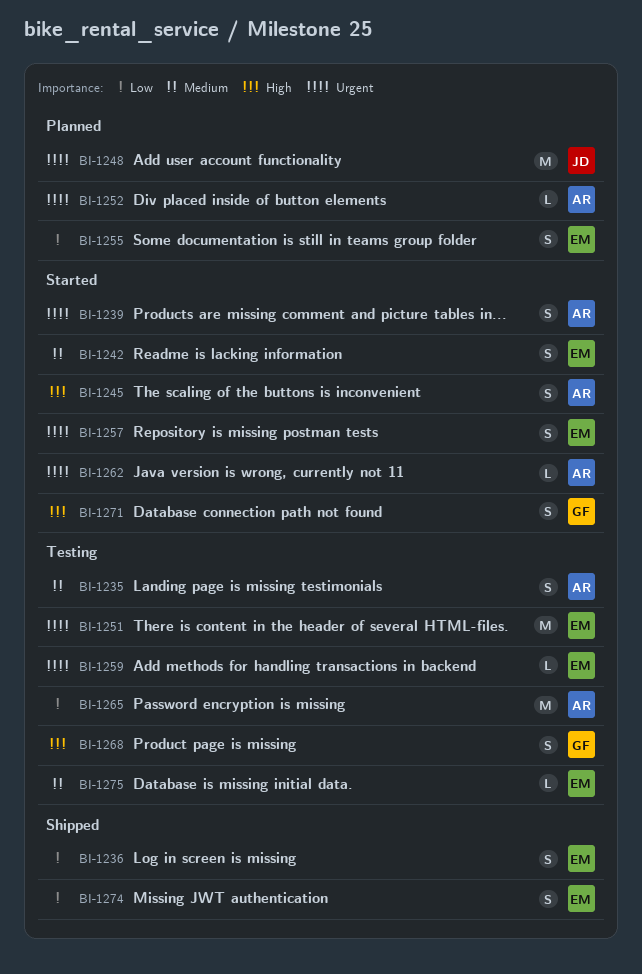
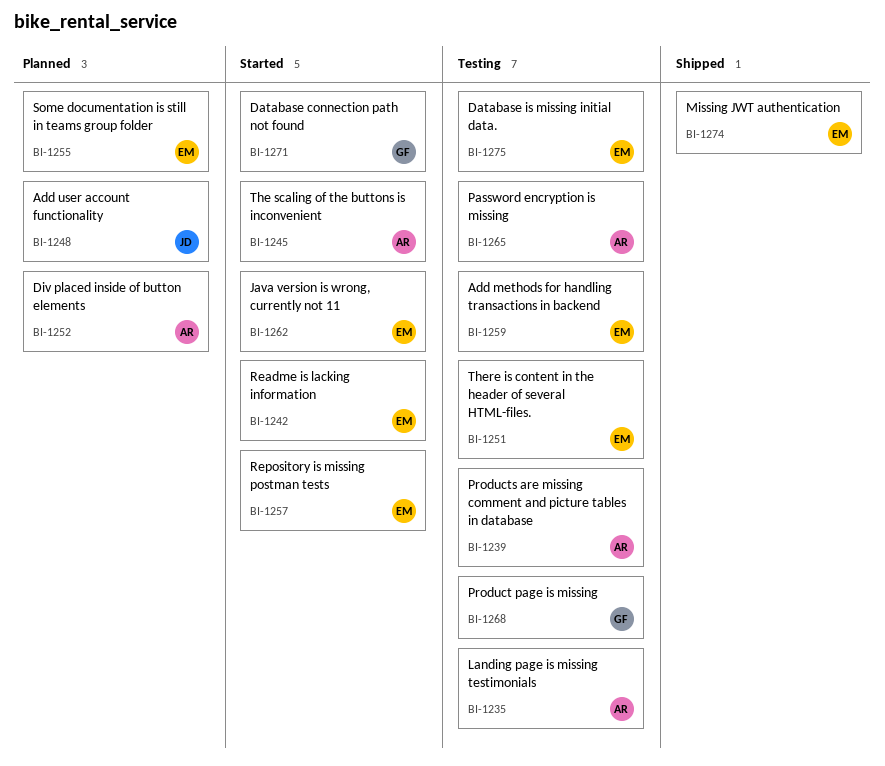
BI-1236: present -> none
BI-1239, status: Started -> Testing
BI-1262, owner: AR -> EM

